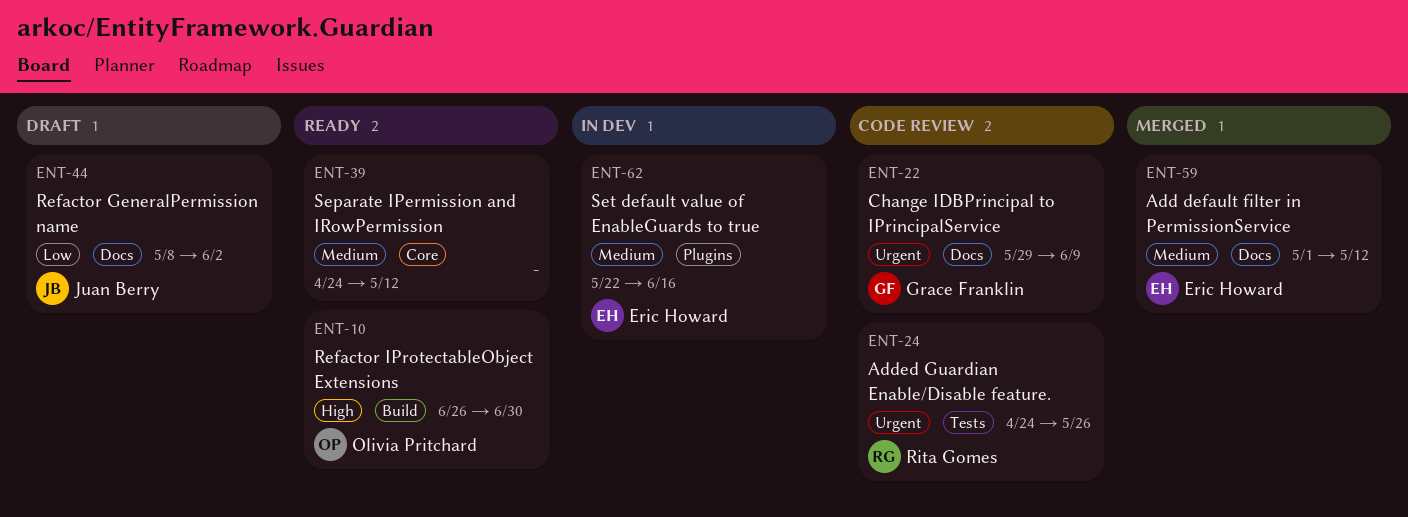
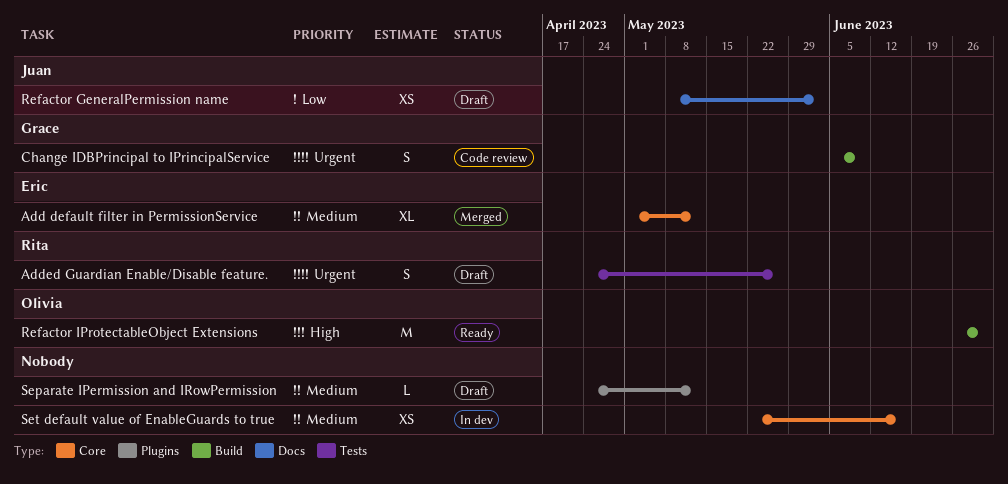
Add default filter in PermissionService, label: Docs -> Core
Added Guardian Enable/Disable feature., status: Code review -> Draft
Change IDBPrincipal to IPrincipalService, label: Docs -> Build
Change IDBPrincipal to IPrincipalService, start: May 29 -> Jun 5
Separate IPermission and IRowPermission, status: Ready -> Draft
Separate IPermission and IRowPermission, label: Core -> Plugins
Set default value of EnableGuards to true, owner: Eric Howard -> none
Set default value of EnableGuards to true, label: Plugins -> Core

